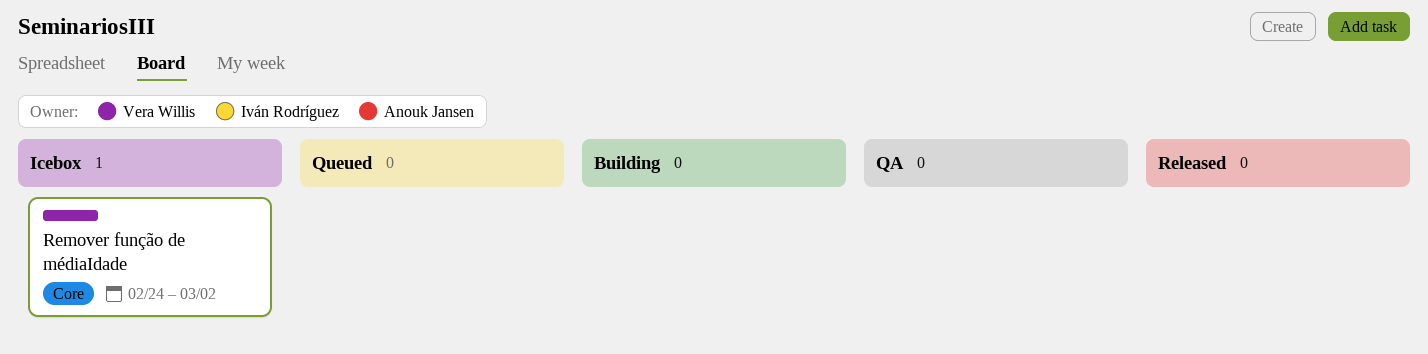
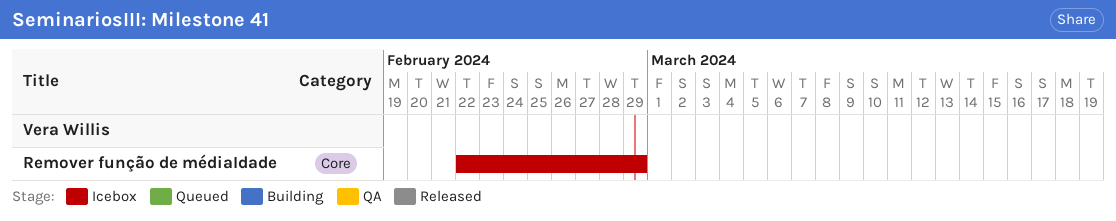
Remover função de médiaIdade, start: Feb 24 -> Feb 22
Remover função de médiaIdade, due: Mar 2 -> Feb 29

